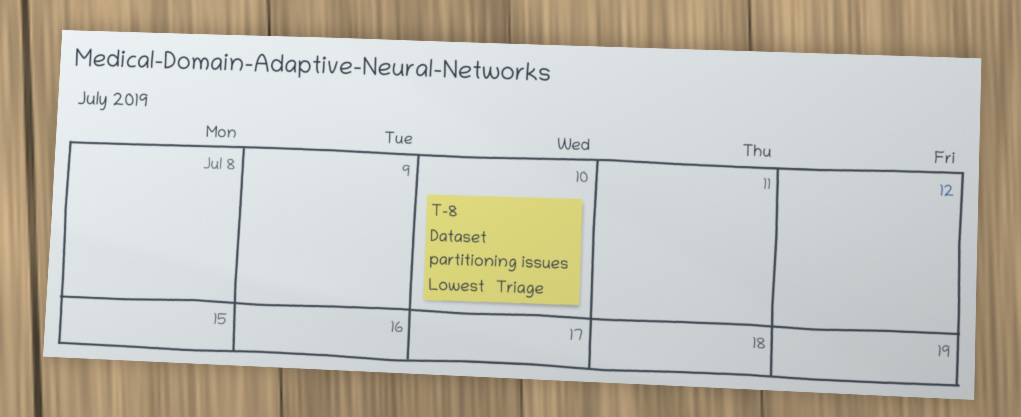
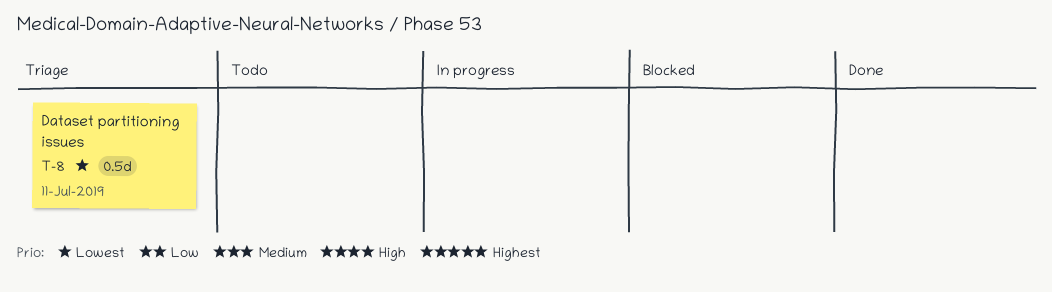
T-8, due: Jul 10 -> Jul 11

